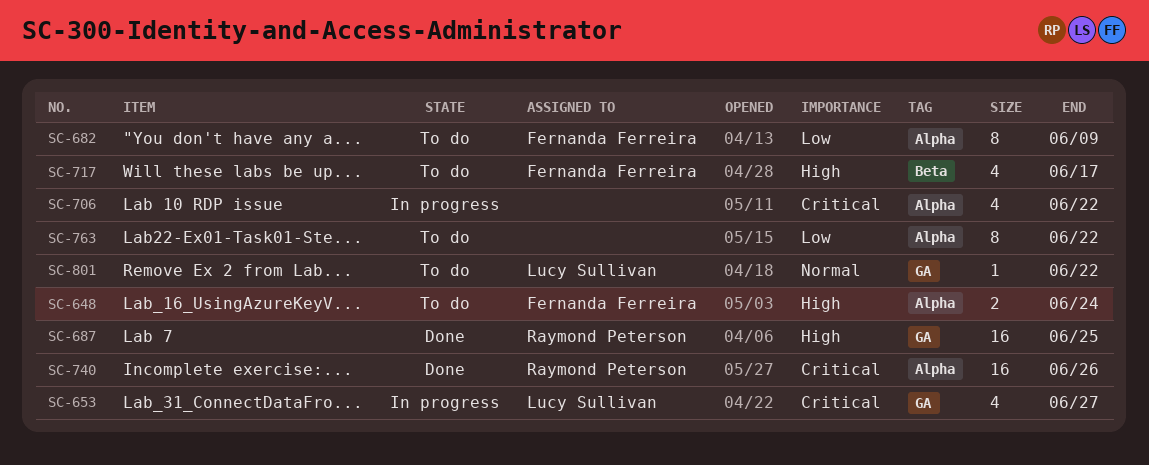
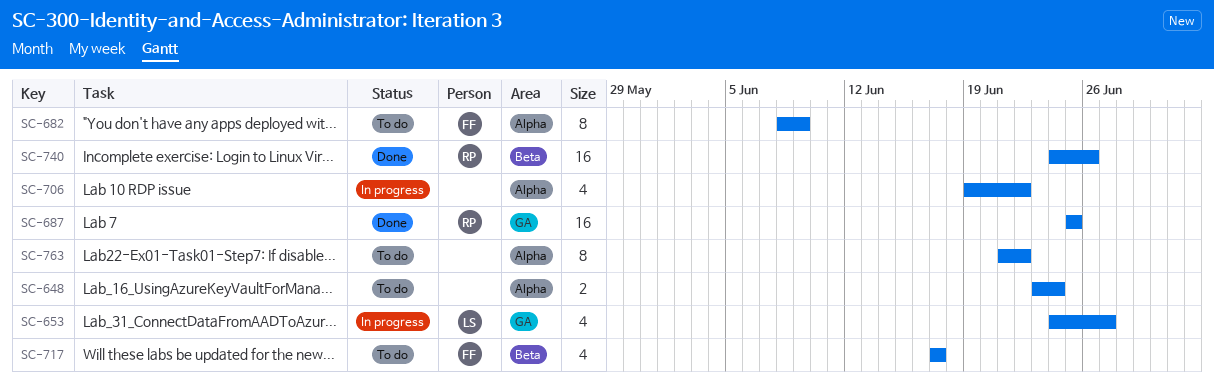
SC-648, owner: Fernanda Ferreira -> none
SC-740, label: Alpha -> Beta
SC-801: present -> none

